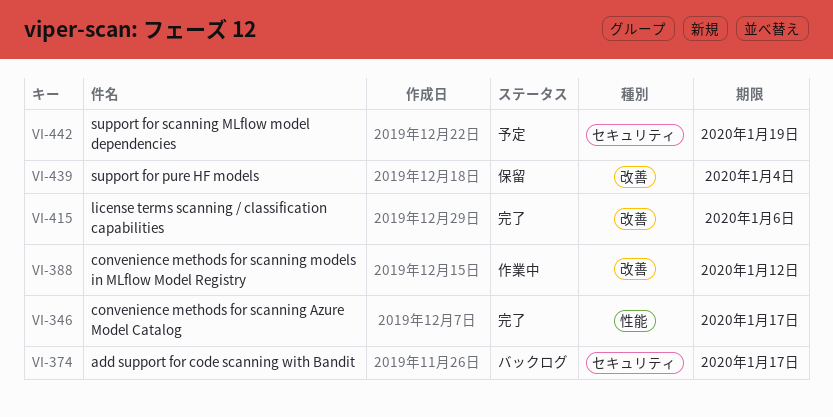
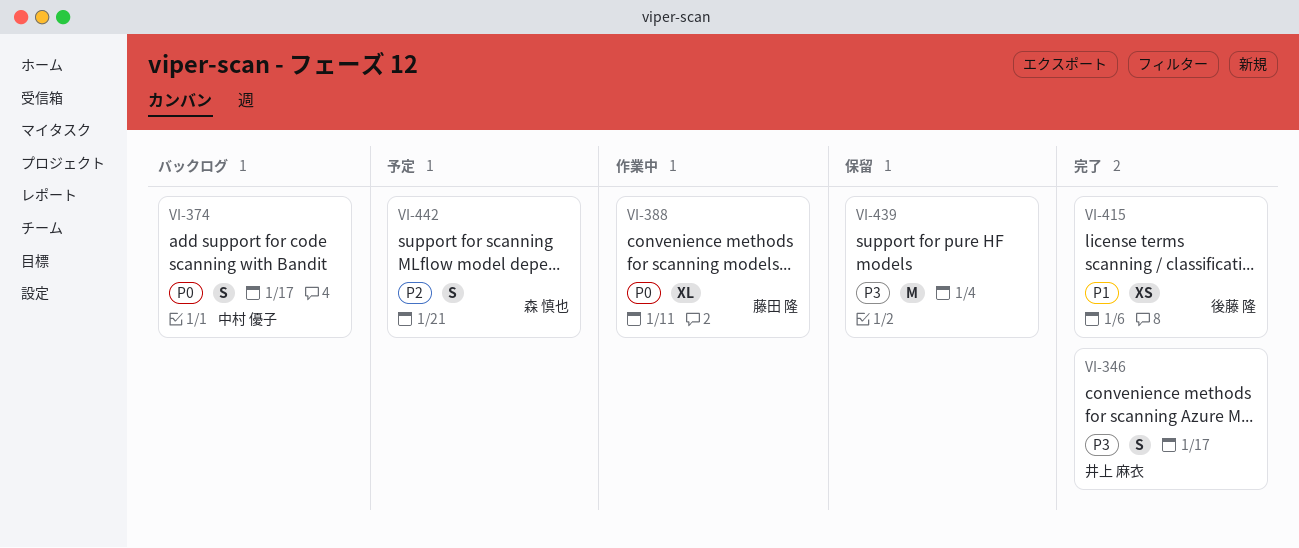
VI-388, due: Jan 12 -> Jan 11
VI-442, due: Jan 19 -> Jan 21

